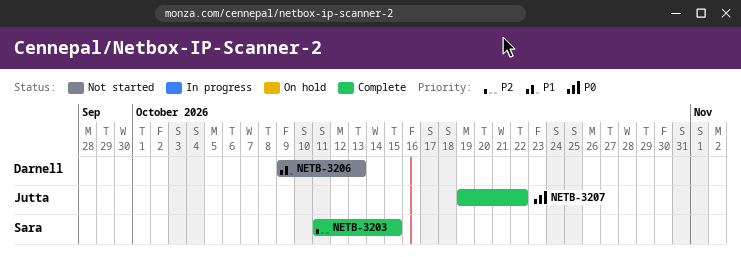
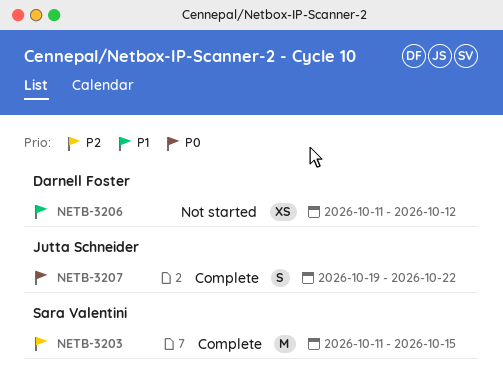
NETB-3206, start: Oct 9 -> Oct 11
NETB-3206, due: Oct 13 -> Oct 12

